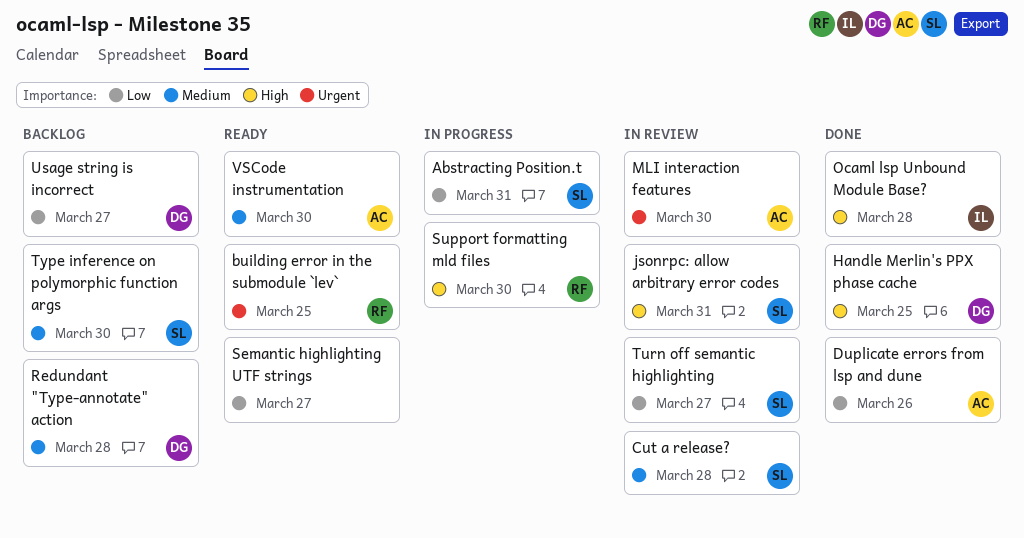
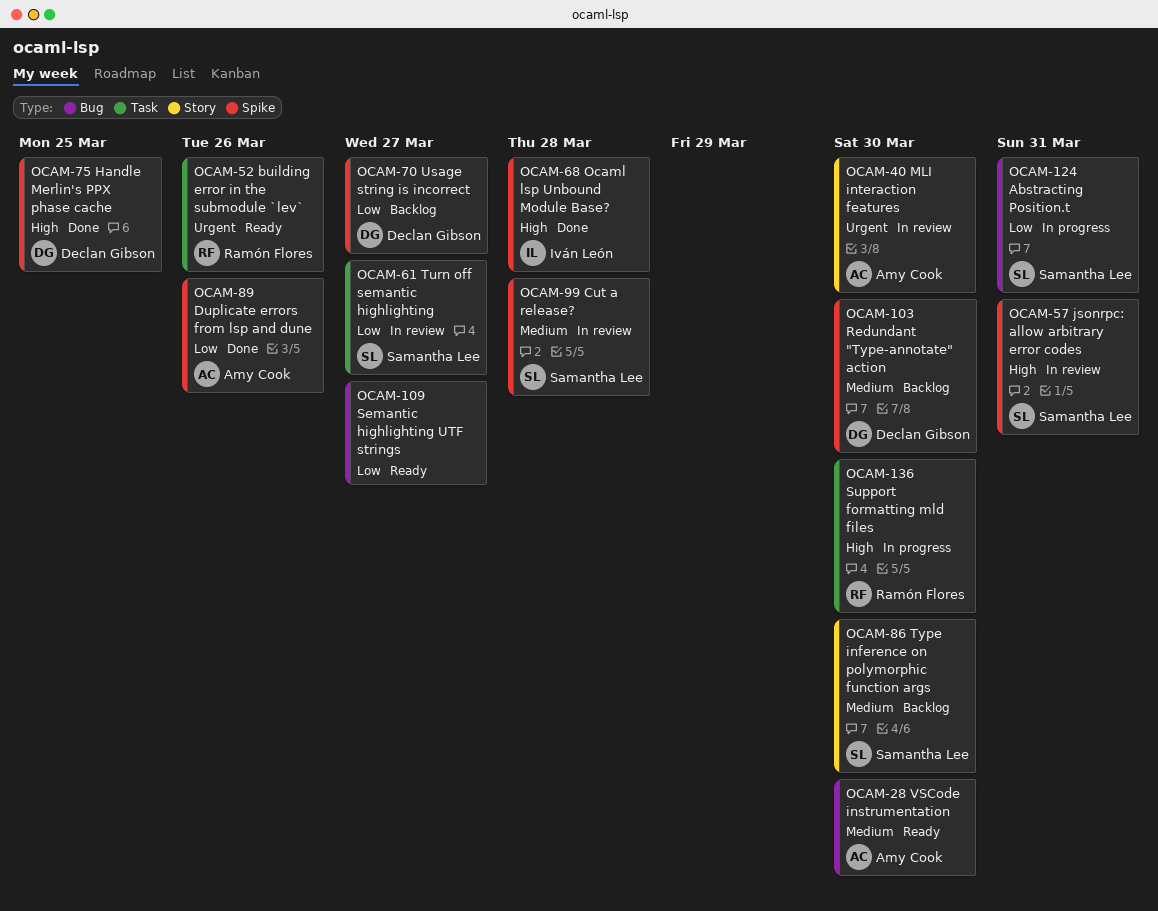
building error in the submodule `lev`, due: Mar 25 -> Mar 26
Redundant "Type-annotate" action, due: Mar 28 -> Mar 30

